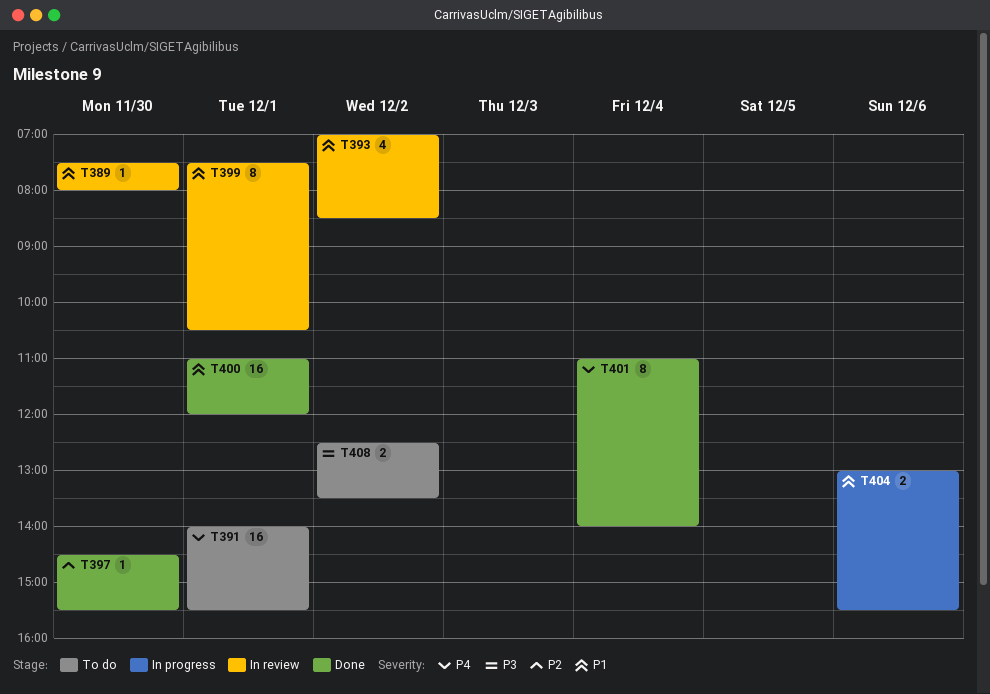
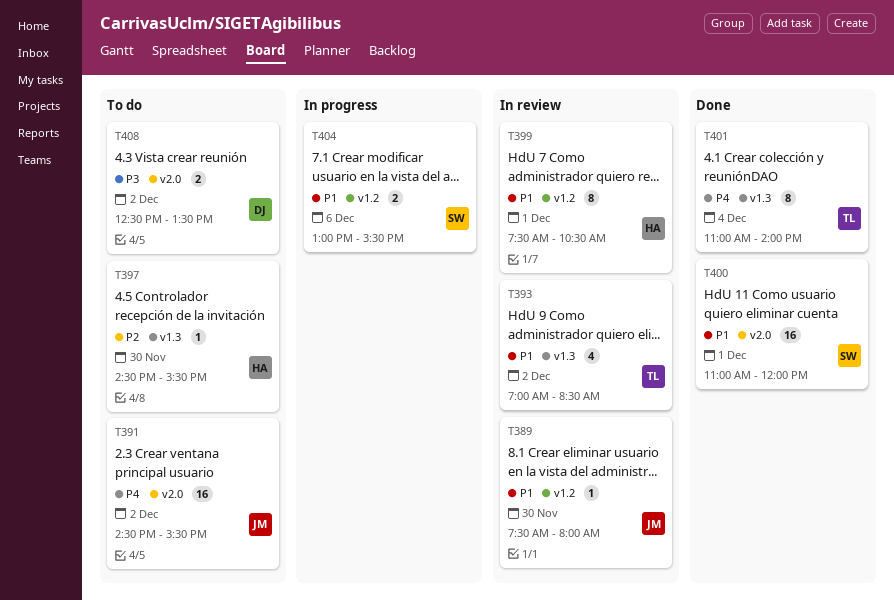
T391, day: Dec 1 -> Dec 2
T391, begins: 14:00 -> 14:30
T397, status: Done -> To do

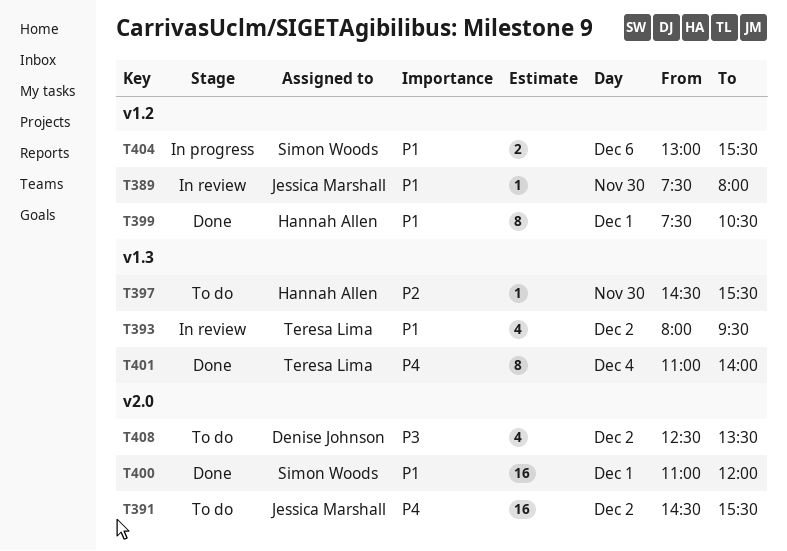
T393, begins: 07:00 -> 08:00
T393, ends: 08:30 -> 09:30
T399, status: In review -> Done
T408, estimate: 2 -> 4

